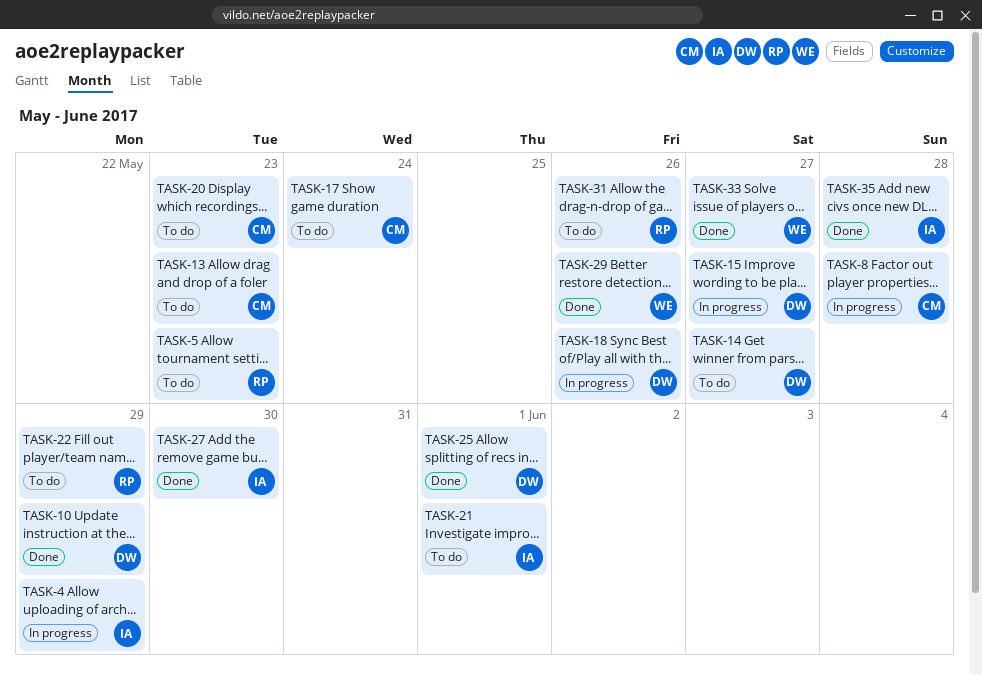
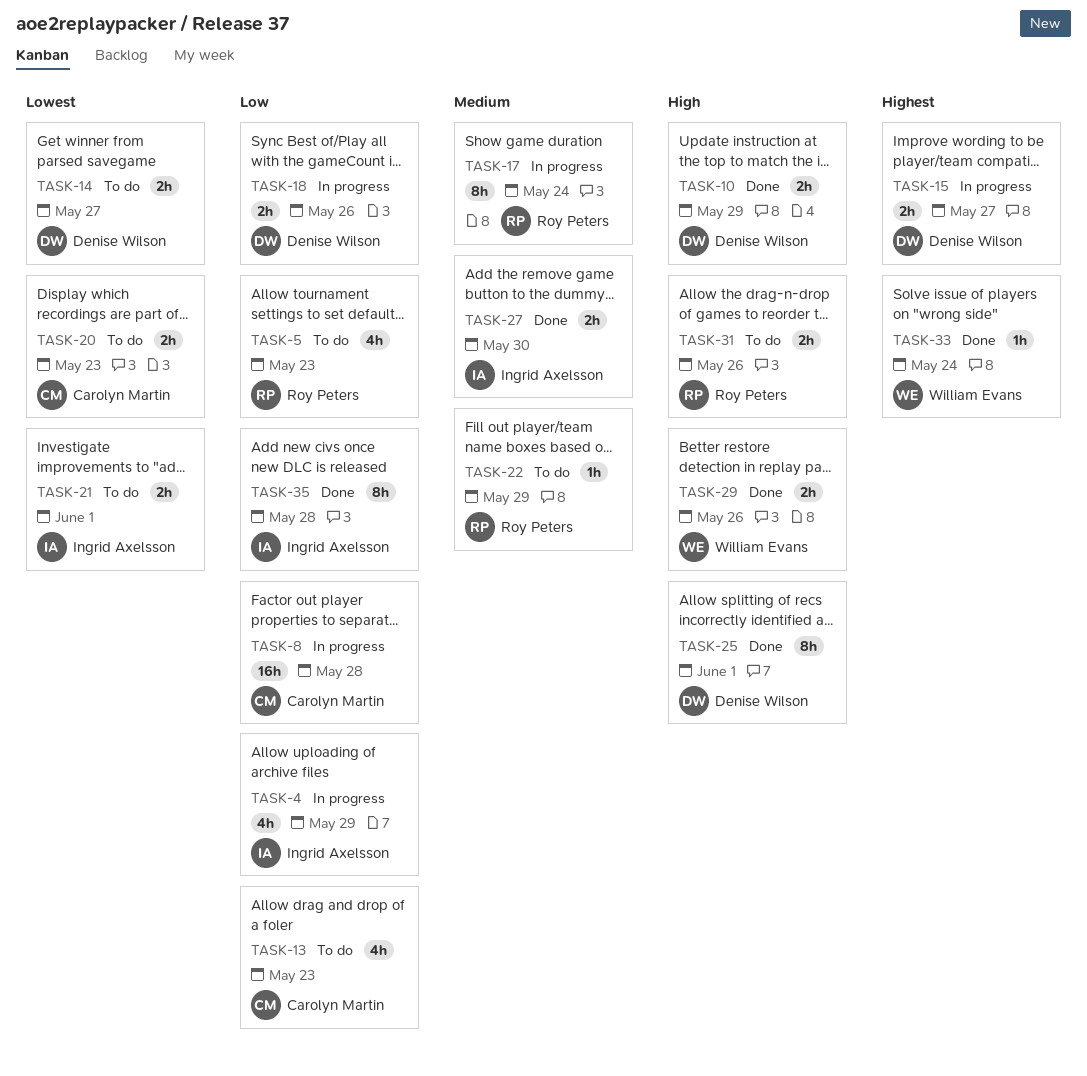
TASK-17, status: To do -> In progress
TASK-17, owner: Carolyn Martin -> Roy Peters
TASK-33, due: May 27 -> May 24

